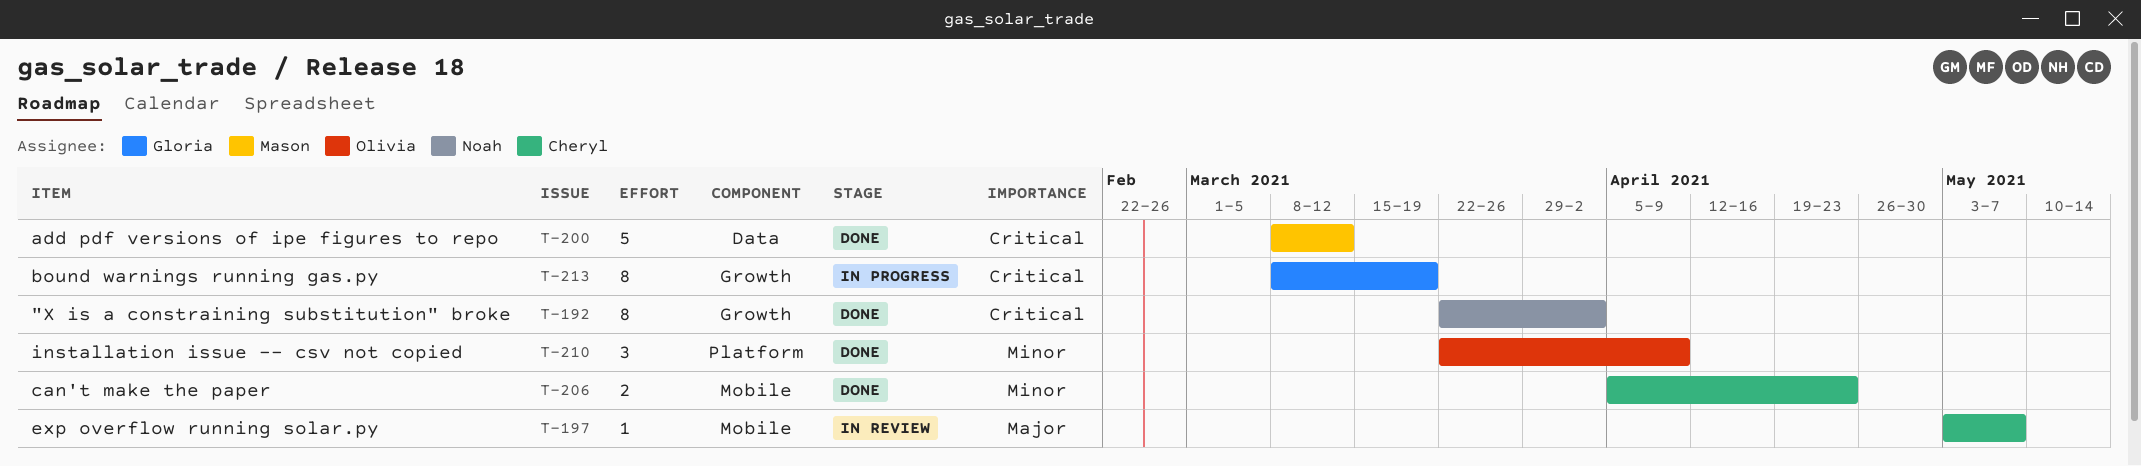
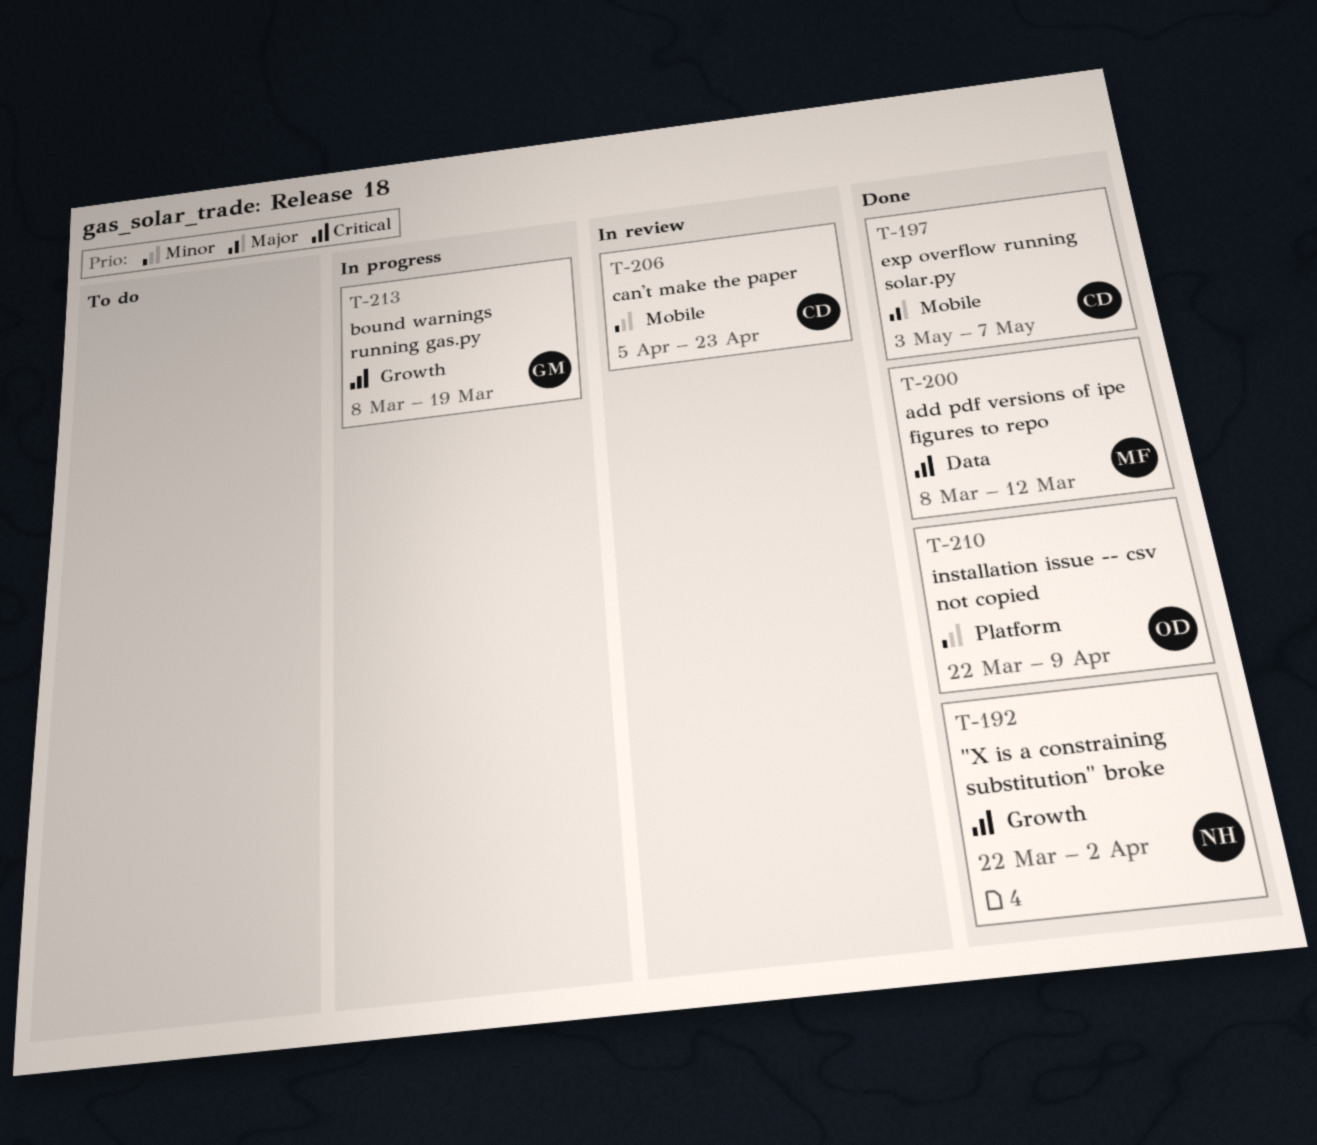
T-197, status: In review -> Done
T-206, status: Done -> In review

